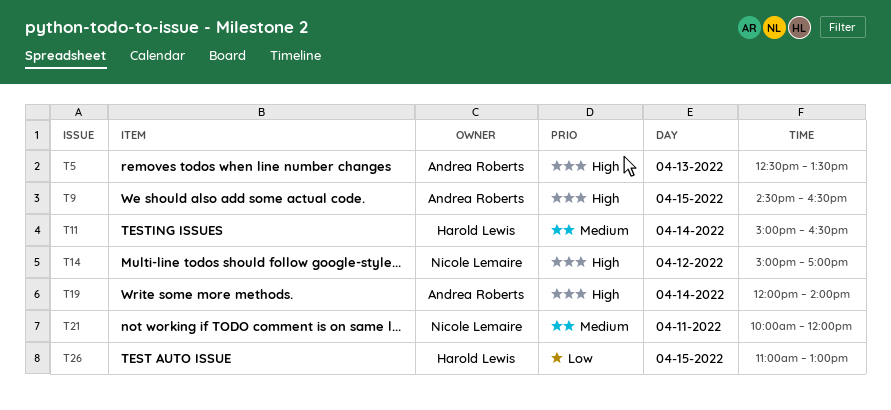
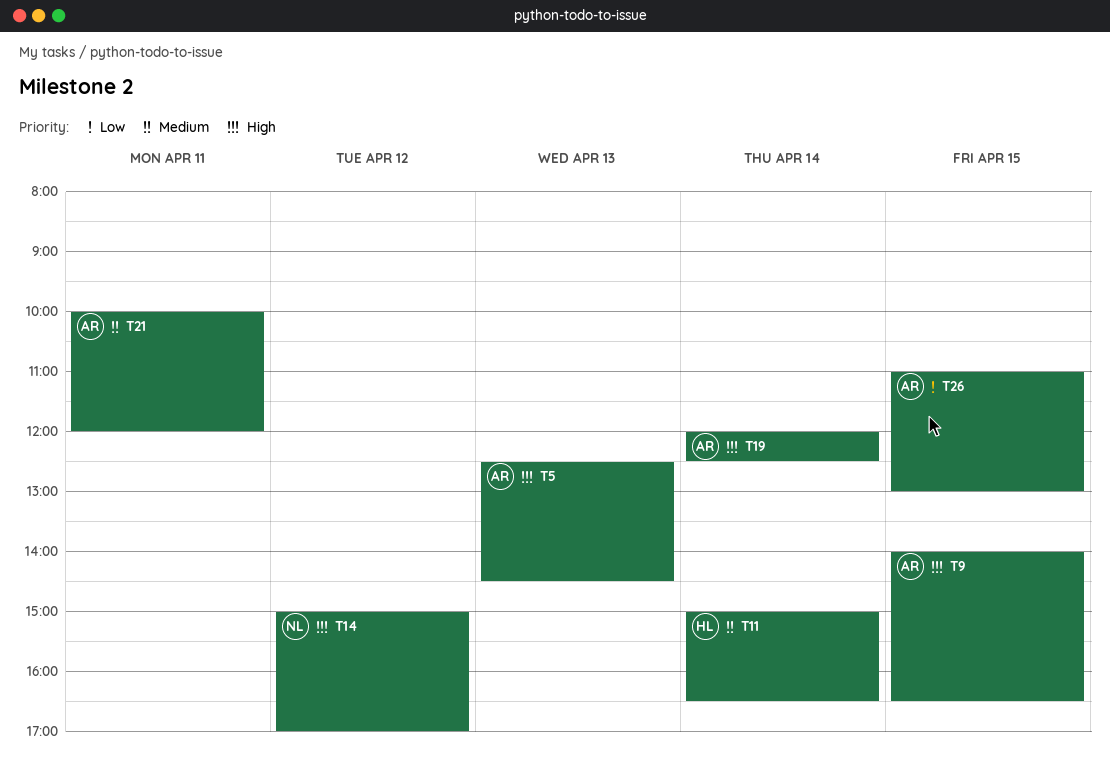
T5, ends: 13:30 -> 14:30
T9, begins: 14:30 -> 14:00
T19, ends: 14:00 -> 12:30
T21, owner: Nicole Lemaire -> Andrea Roberts
T26, owner: Harold Lewis -> Andrea Roberts

